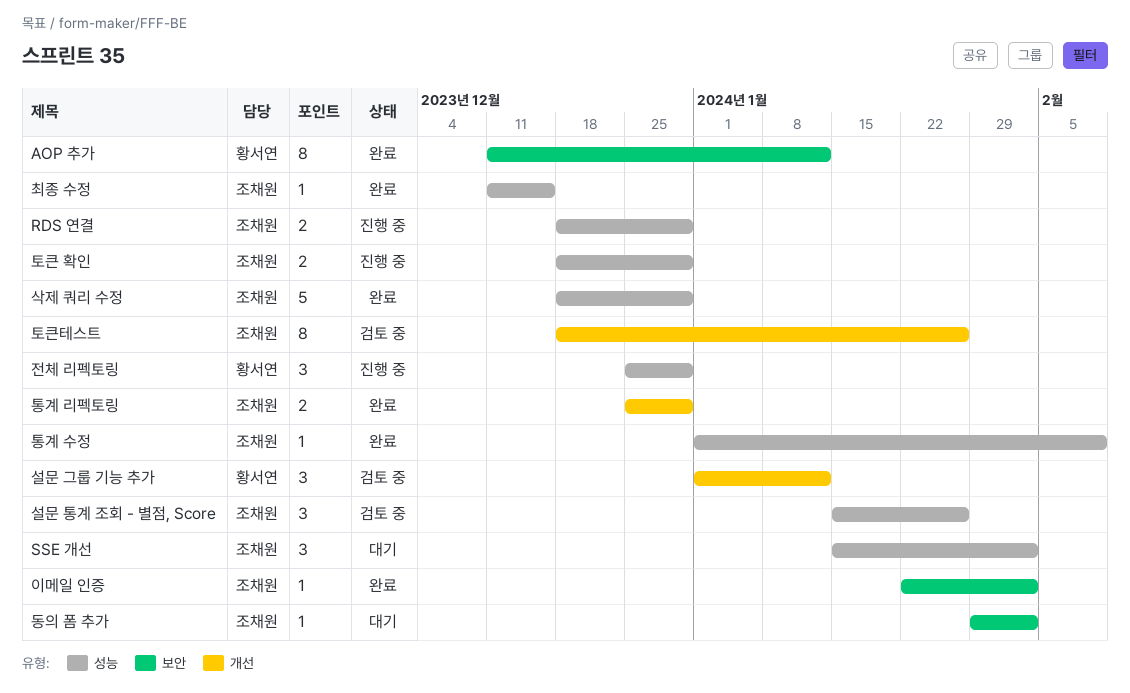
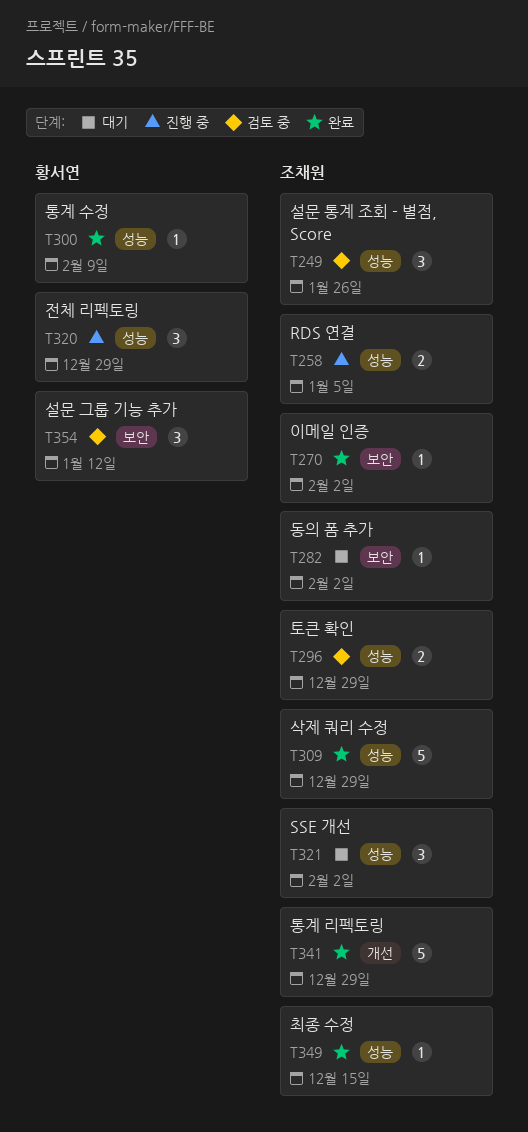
AOP 추가: present -> none
RDS 연결, due: Dec 29 -> Jan 5
설문 그룹 기능 추가, label: 개선 -> 보안
토큰 확인, status: 진행 중 -> 검토 중
토큰테스트: present -> none
통계 리펙토링, estimate: 2 -> 5
통계 수정, owner: 조채원 -> 황서연

